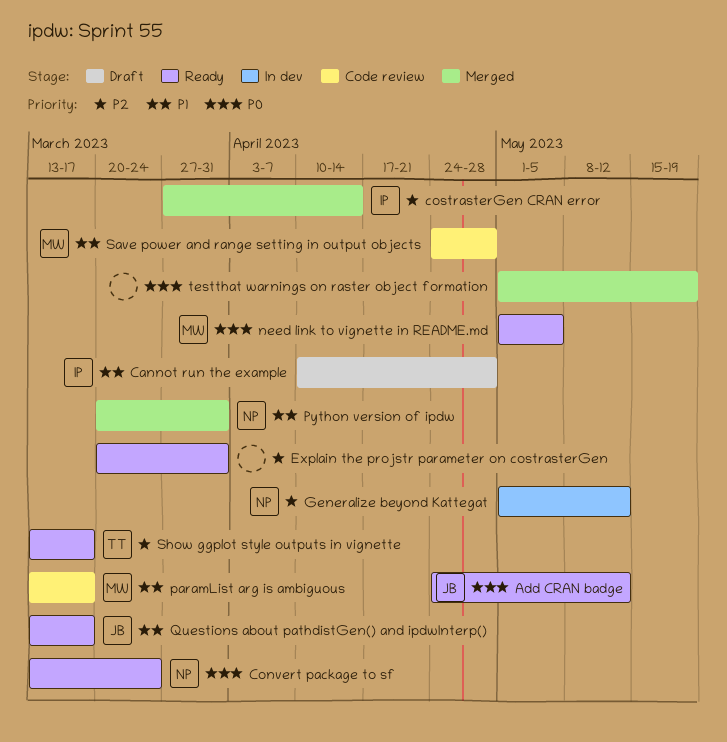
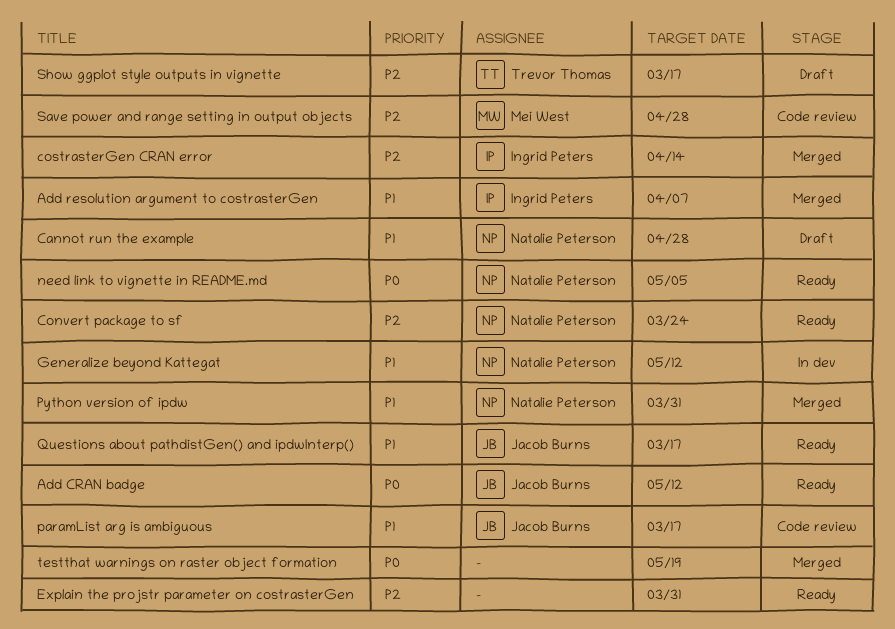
Add resolution argument to costrasterGen: none -> present
Cannot run the example, owner: Ingrid Peters -> Natalie Peterson
Convert package to sf, priority: P0 -> P2
Generalize beyond Kattegat, priority: P2 -> P1
need link to vignette in README.md, owner: Mei West -> Natalie Peterson
paramList arg is ambiguous, owner: Mei West -> Jacob Burns
Save power and range setting in output objects, priority: P1 -> P2
Show ggplot style outputs in vignette, status: Ready -> Draft

